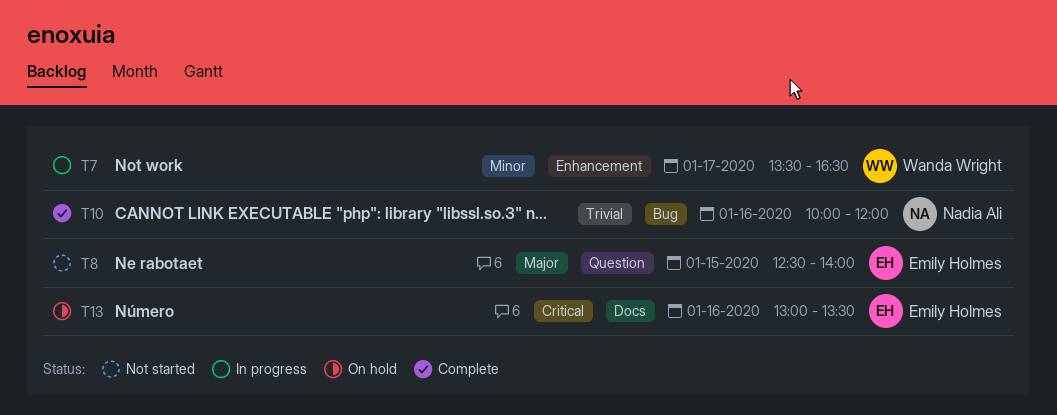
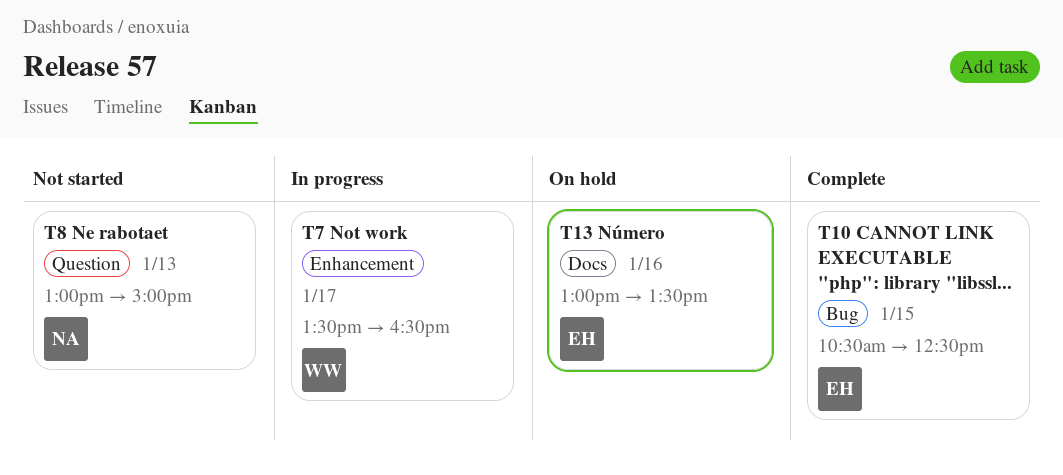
T8, owner: Emily Holmes -> Nadia Ali
T8, day: Jan 15 -> Jan 13
T8, begins: 12:30 -> 13:00
T8, ends: 14:00 -> 15:00
T10, owner: Nadia Ali -> Emily Holmes
T10, day: Jan 16 -> Jan 15
T10, begins: 10:00 -> 10:30
T10, ends: 12:00 -> 12:30

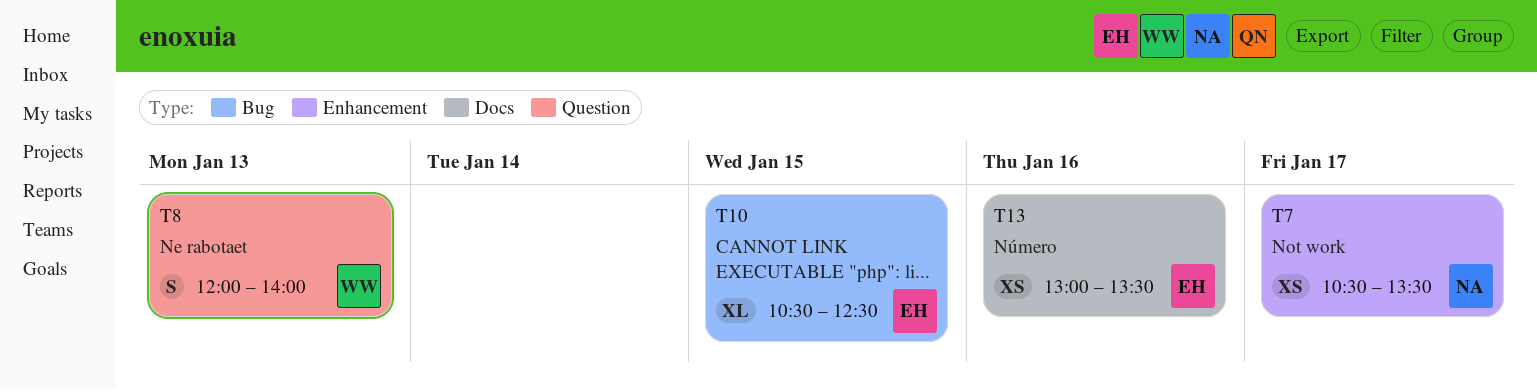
T7, owner: WW -> NA
T7, begins: 13:30 -> 10:30
T7, ends: 16:30 -> 13:30
T8, owner: NA -> WW
T8, begins: 13:00 -> 12:00
T8, ends: 15:00 -> 14:00

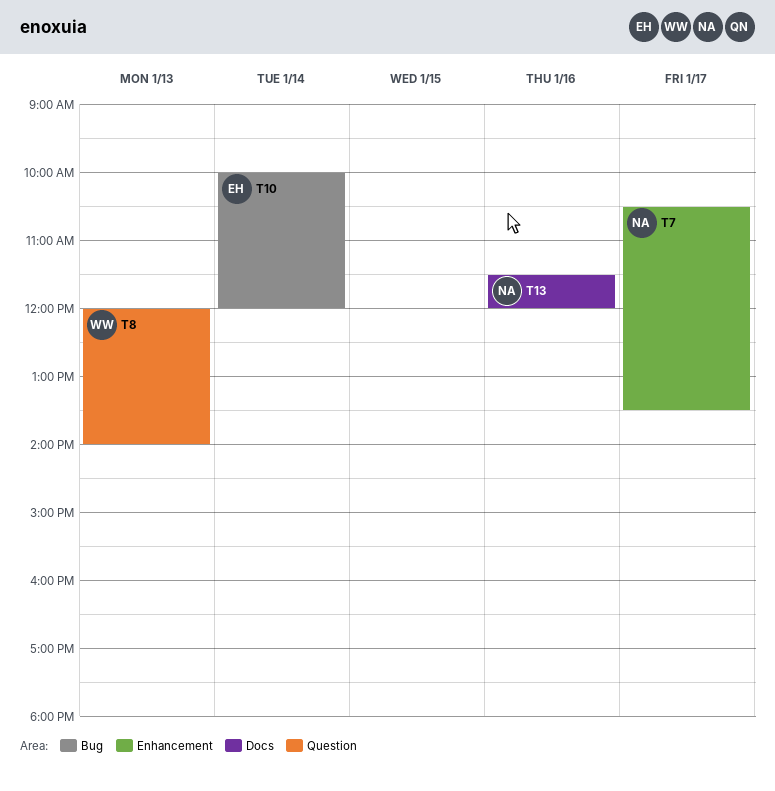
T10, day: Jan 15 -> Jan 14
T10, begins: 10:30 -> 10:00
T10, ends: 12:30 -> 12:00
T13, owner: EH -> NA
T13, begins: 13:00 -> 11:30
T13, ends: 13:30 -> 12:00

